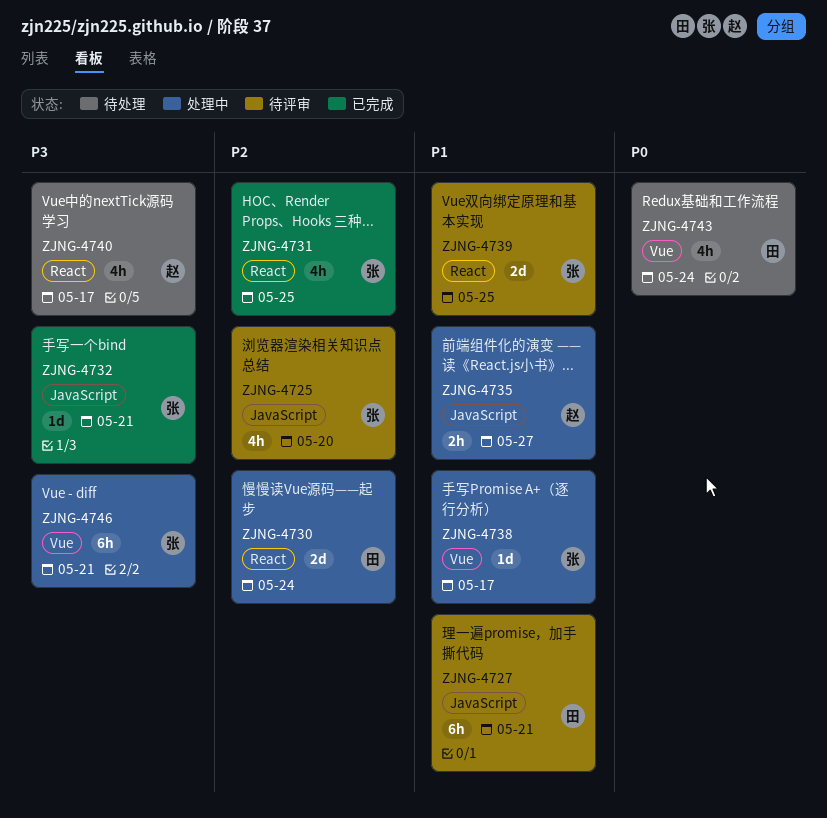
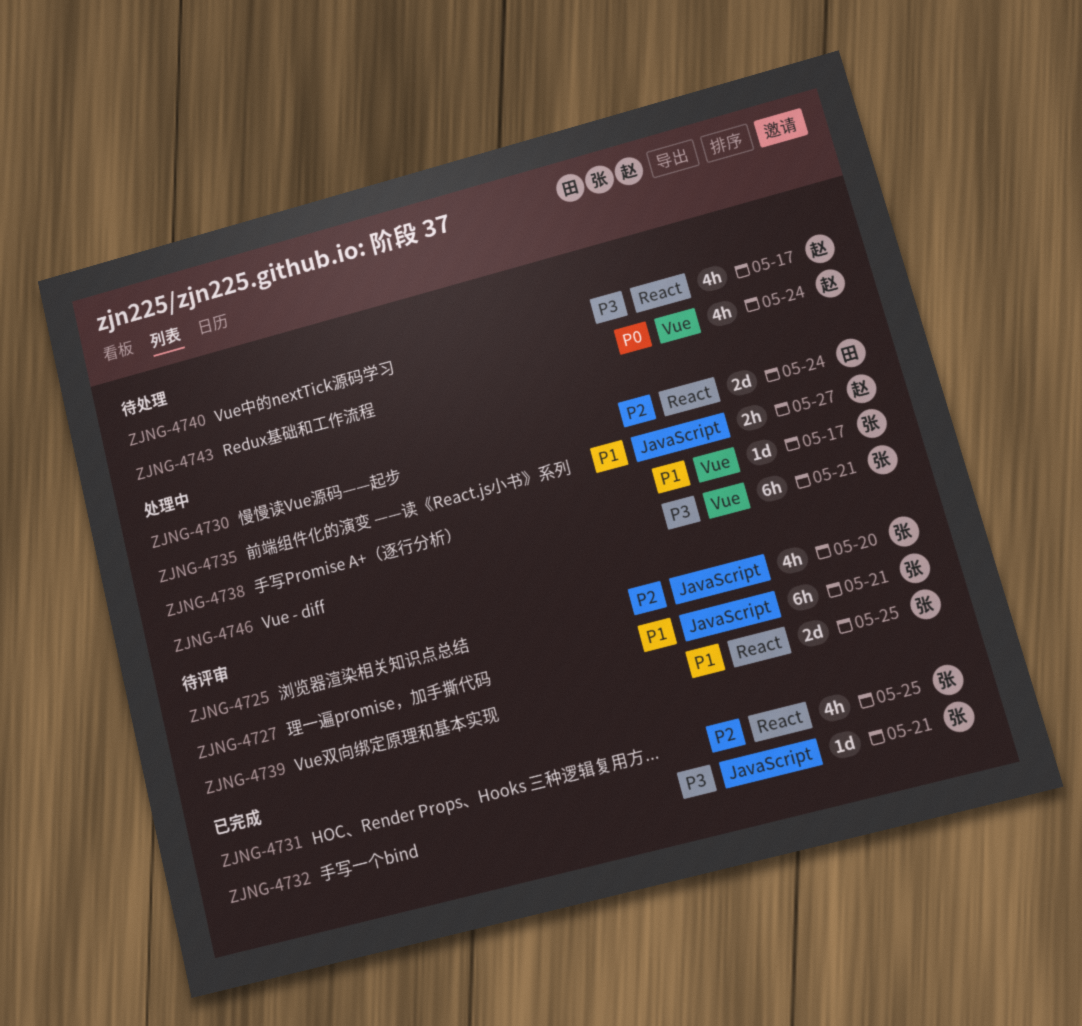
ZJNG-4727, owner: 田 -> 张
ZJNG-4743, owner: 田 -> 赵

